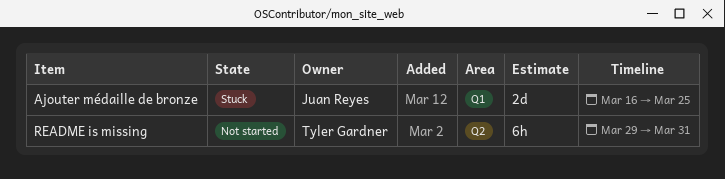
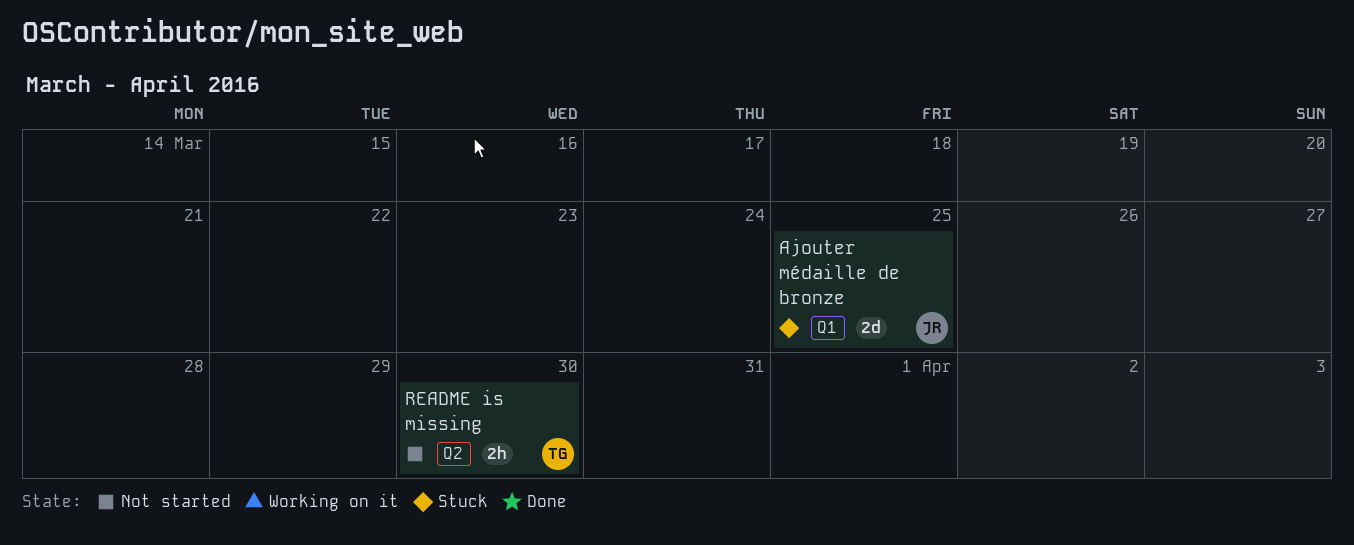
README is missing, estimate: 6h -> 2h
README is missing, due: Mar 31 -> Mar 30

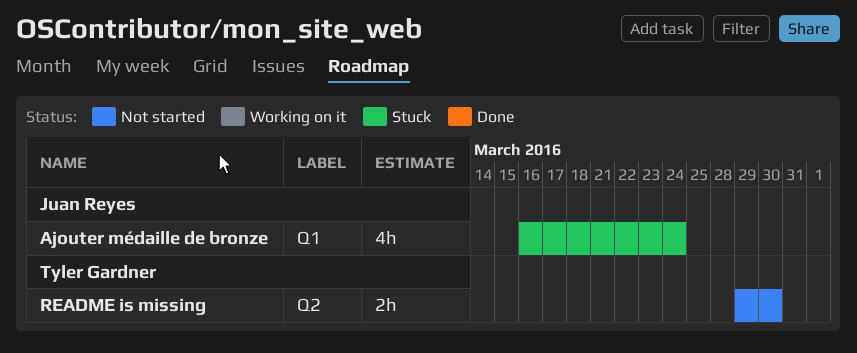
Ajouter médaille de bronze, estimate: 2d -> 4h
Ajouter médaille de bronze, due: Mar 25 -> Mar 24

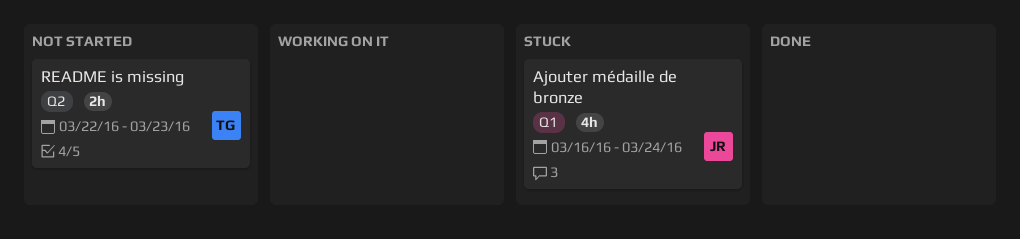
README is missing, start: Mar 29 -> Mar 22
README is missing, due: Mar 30 -> Mar 23

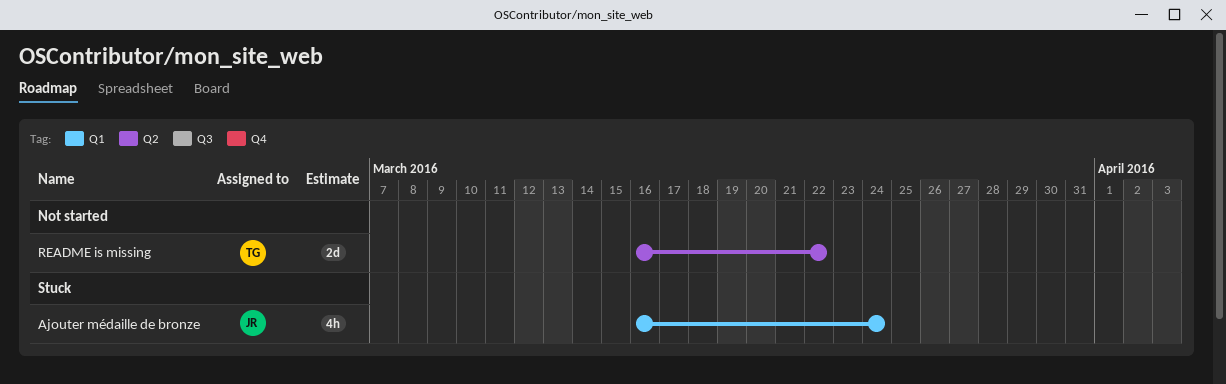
README is missing, estimate: 2h -> 2d
README is missing, start: Mar 22 -> Mar 16
README is missing, due: Mar 23 -> Mar 22

